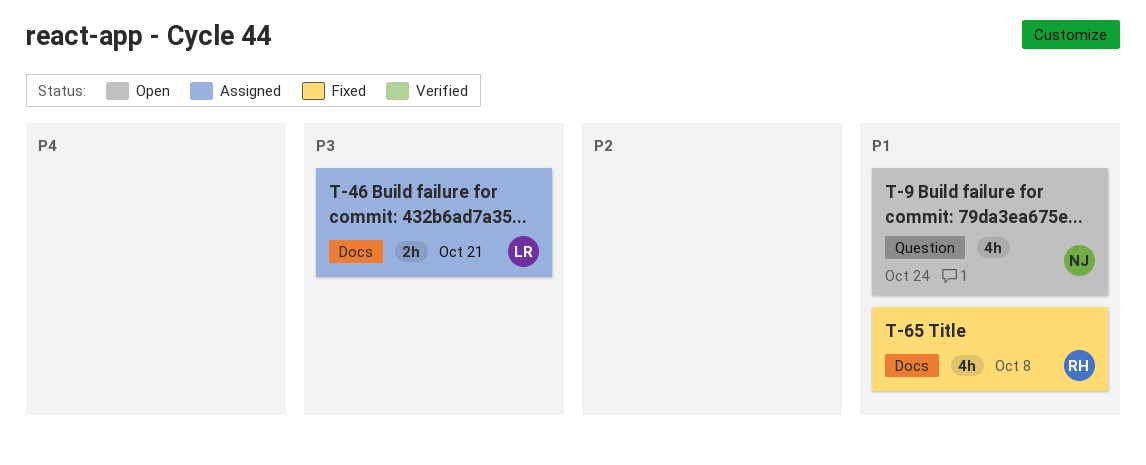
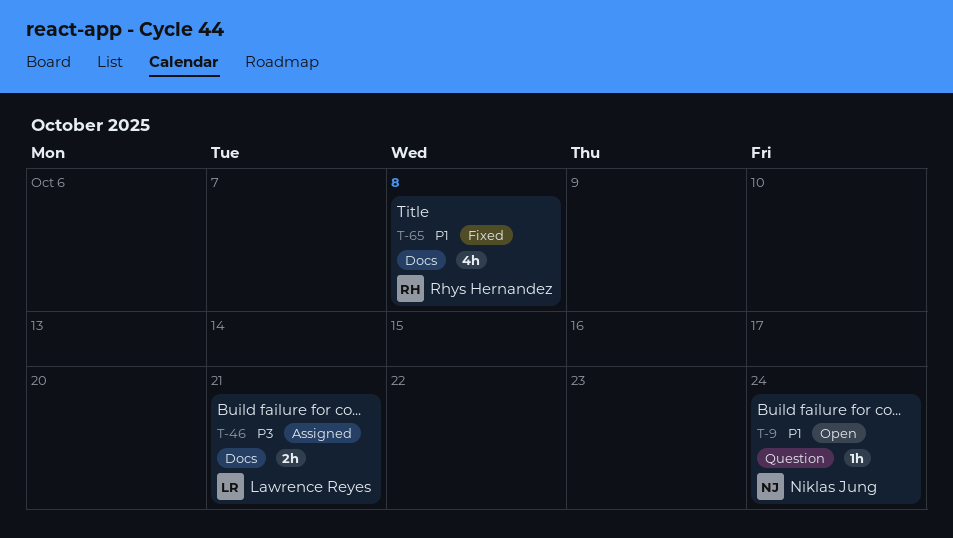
T-9, estimate: 4h -> 1h

